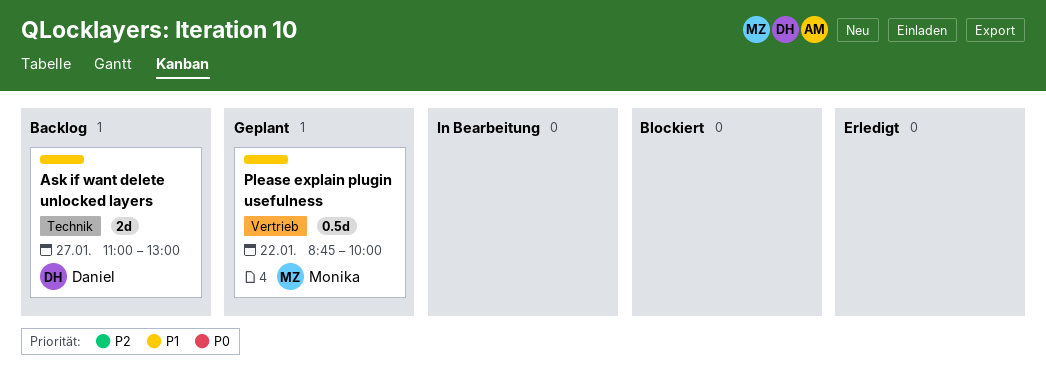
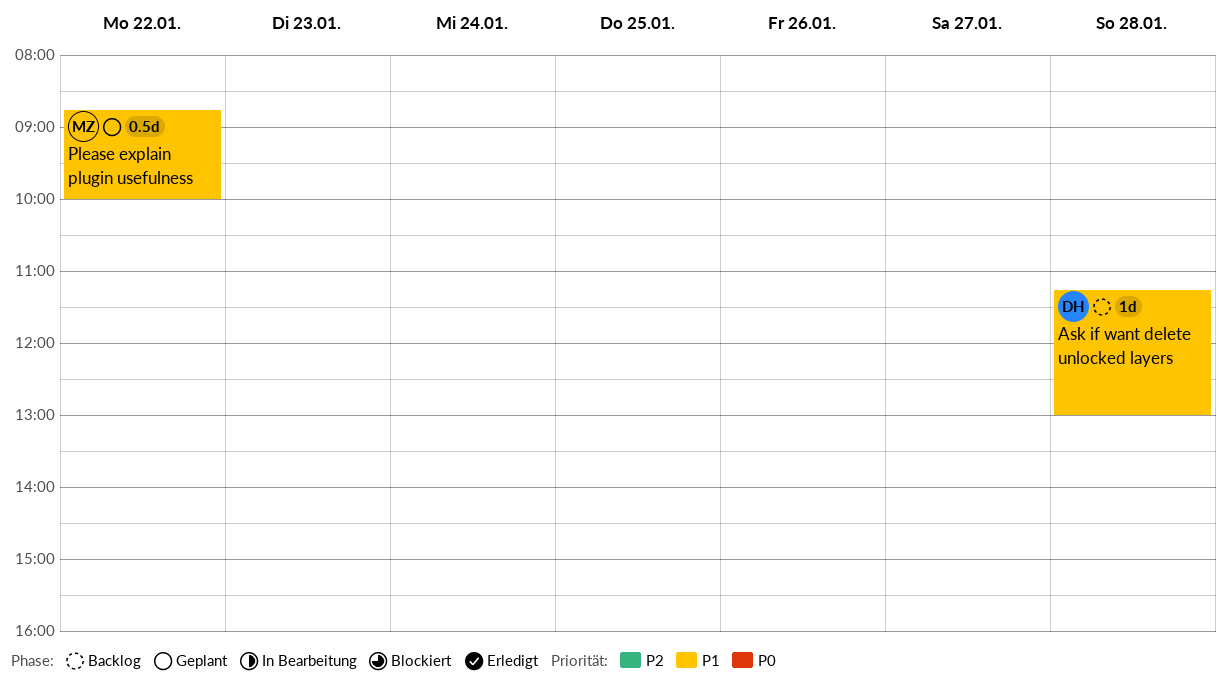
Ask if want delete unlocked layers, estimate: 2d -> 1d
Ask if want delete unlocked layers, day: Jan 27 -> Jan 28
Ask if want delete unlocked layers, begins: 11:00 -> 11:15

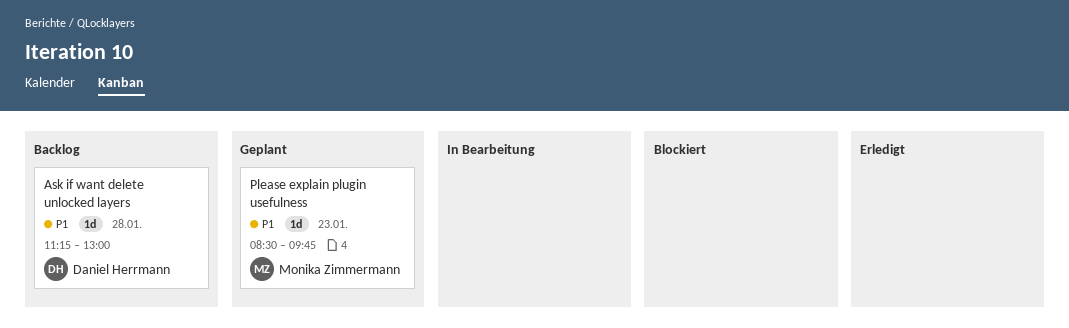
Please explain plugin usefulness, estimate: 0.5d -> 1d
Please explain plugin usefulness, day: Jan 22 -> Jan 23
Please explain plugin usefulness, begins: 08:45 -> 08:30
Please explain plugin usefulness, ends: 10:00 -> 09:45

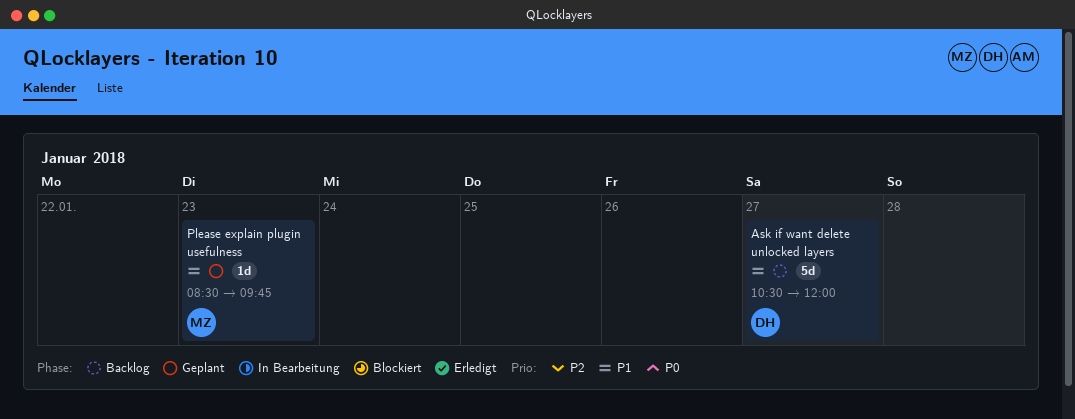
Ask if want delete unlocked layers, estimate: 1d -> 5d
Ask if want delete unlocked layers, day: Jan 28 -> Jan 27
Ask if want delete unlocked layers, begins: 11:15 -> 10:30
Ask if want delete unlocked layers, ends: 13:00 -> 12:00

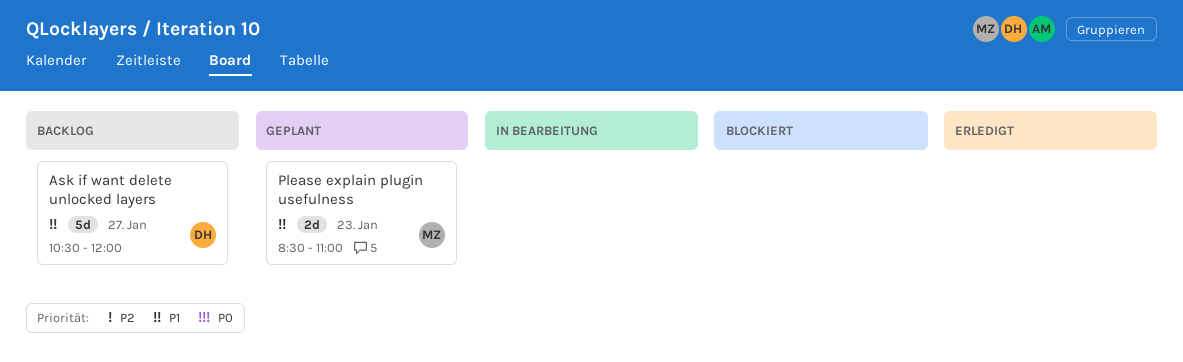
Please explain plugin usefulness, estimate: 1d -> 2d
Please explain plugin usefulness, ends: 09:45 -> 11:00

